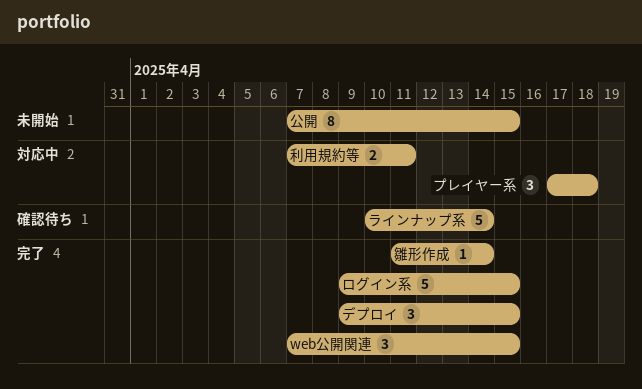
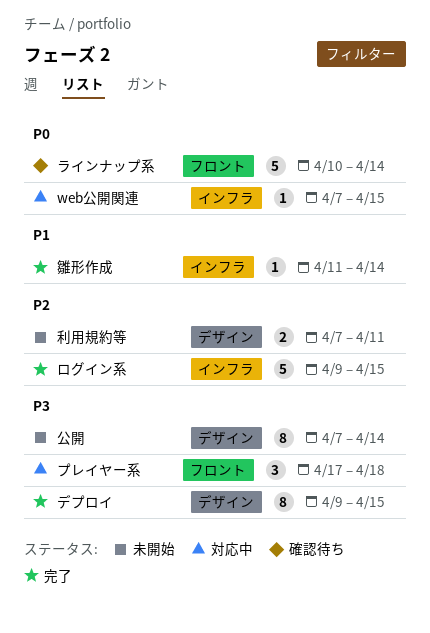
web公開関連, status: 完了 -> 対応中
web公開関連, estimate: 3 -> 1
デプロイ, estimate: 3 -> 8
公開, due: Apr 15 -> Apr 14
利用規約等, status: 対応中 -> 未開始

